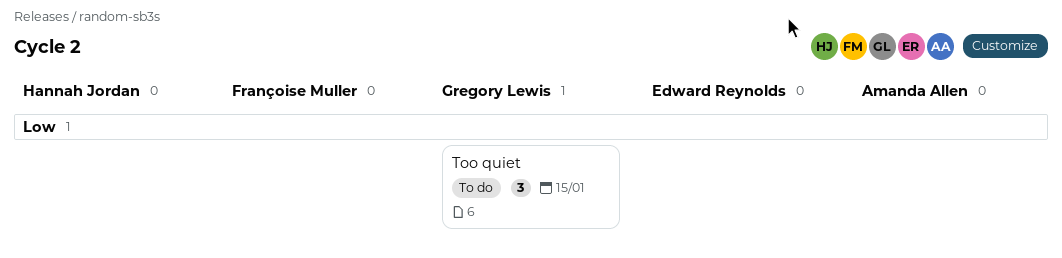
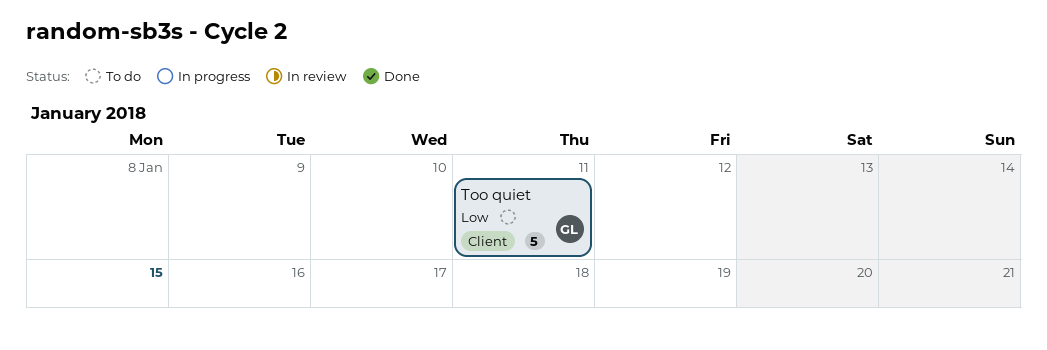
Too quiet, estimate: 3 -> 5
Too quiet, due: Jan 15 -> Jan 11

